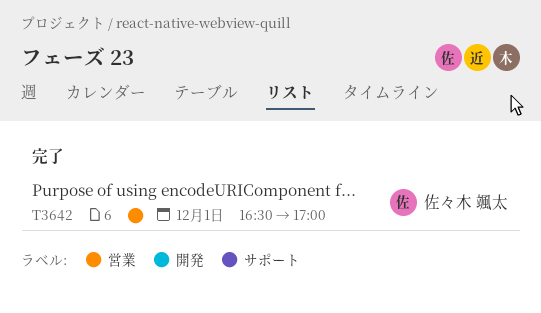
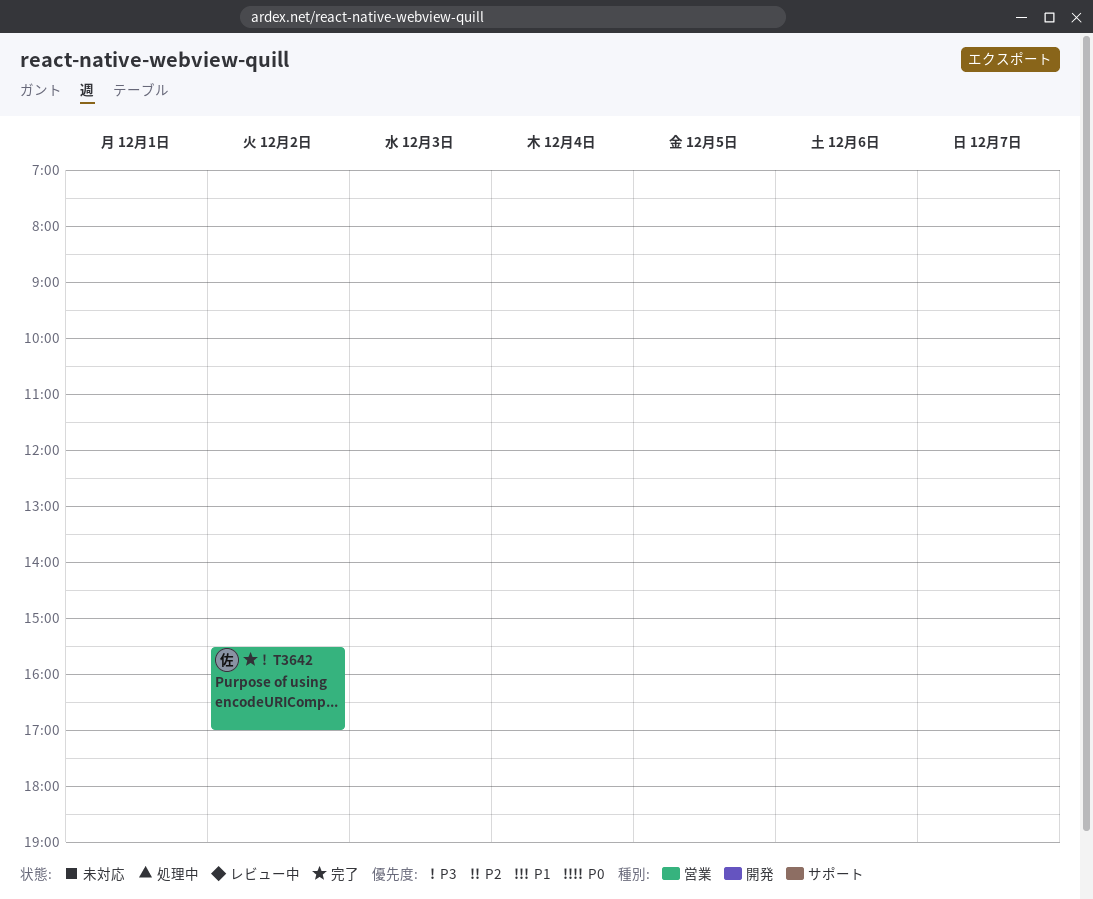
T3642, day: Dec 1 -> Dec 2
T3642, begins: 16:30 -> 15:30

